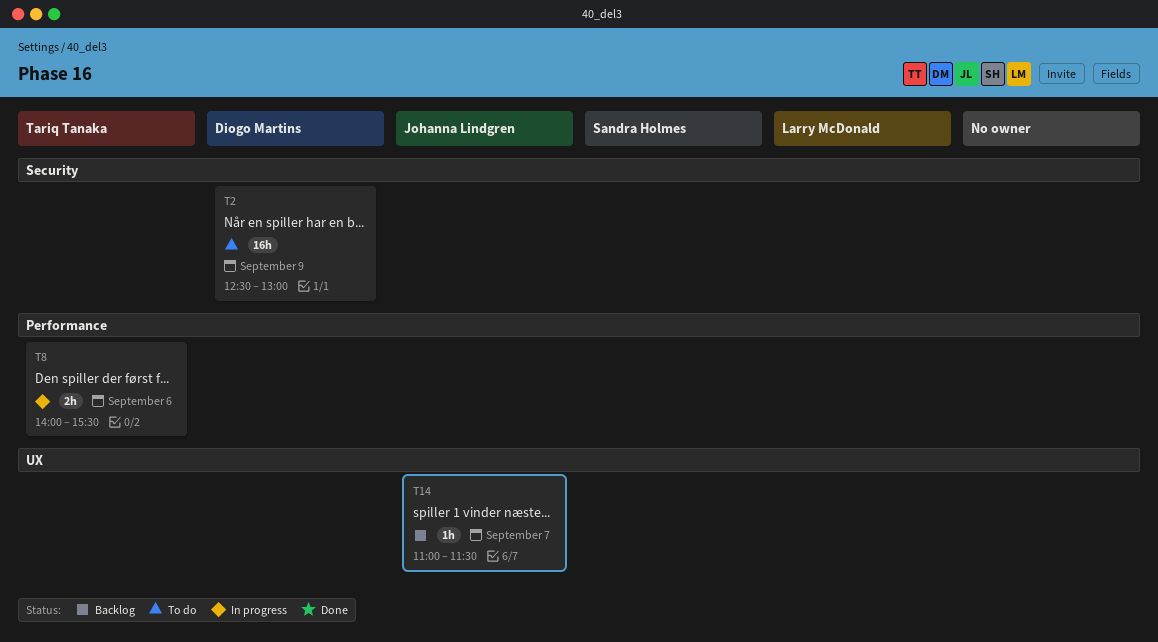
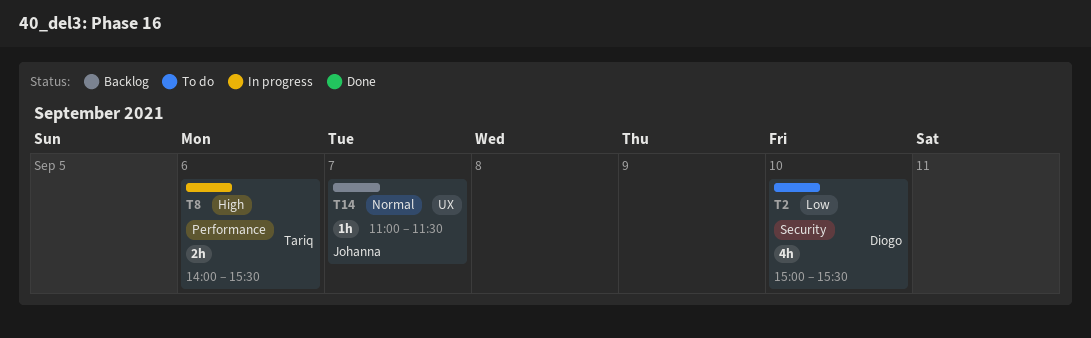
T2, estimate: 16h -> 4h
T2, day: Sep 9 -> Sep 10
T2, begins: 12:30 -> 15:00
T2, ends: 13:00 -> 15:30

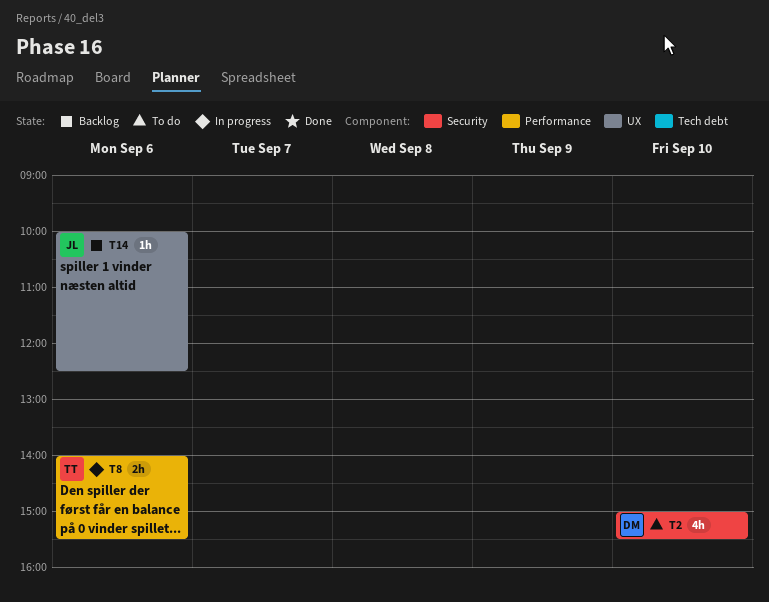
T14, day: Sep 7 -> Sep 6
T14, begins: 11:00 -> 10:00
T14, ends: 11:30 -> 12:30

